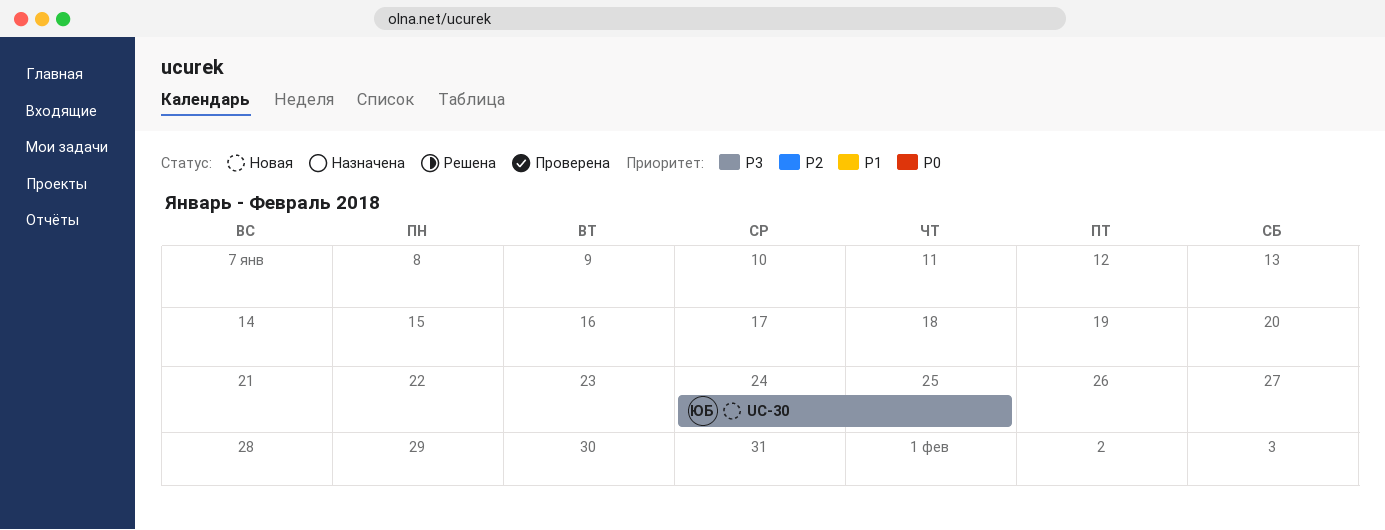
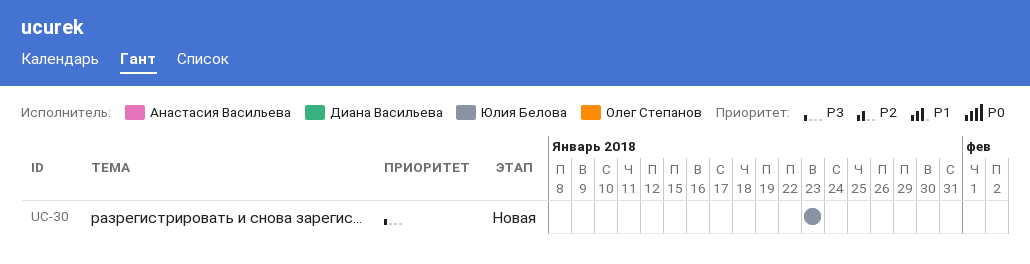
UC-30, start: Jan 24 -> Jan 23
UC-30, due: Jan 25 -> Jan 23

